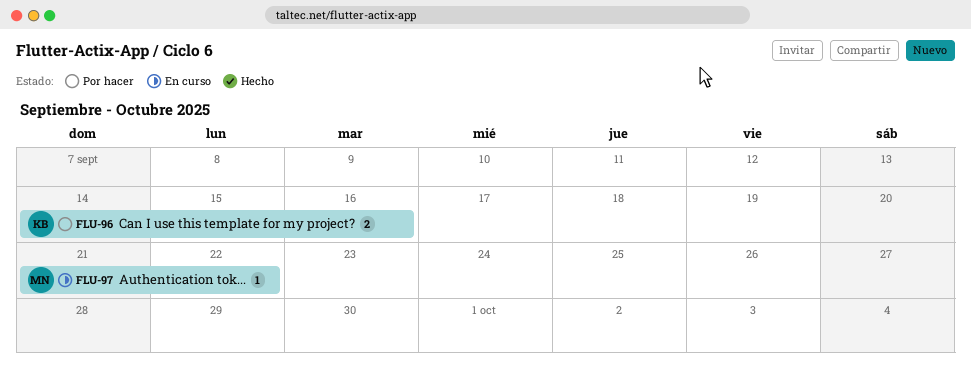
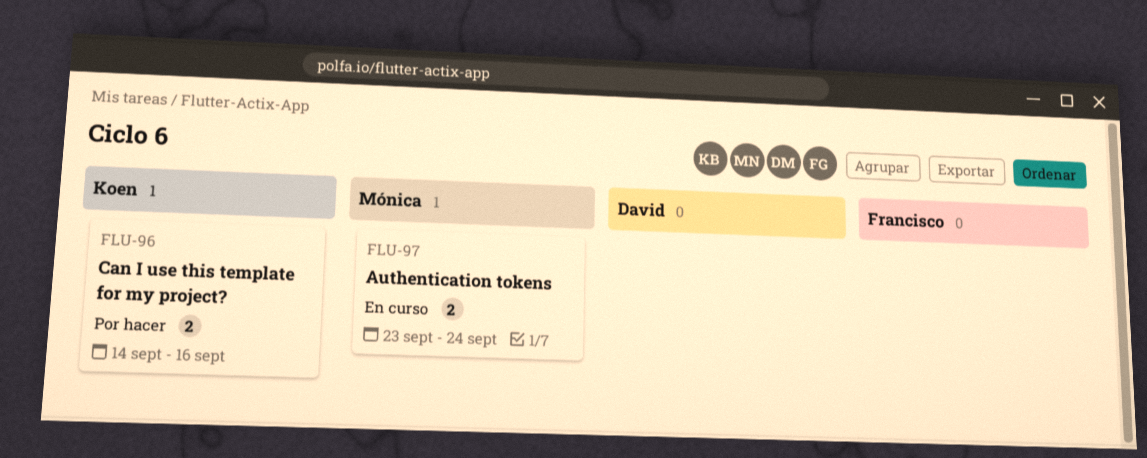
FLU-97, estimate: 1 -> 2
FLU-97, start: Sep 21 -> Sep 23
FLU-97, due: Sep 22 -> Sep 24

